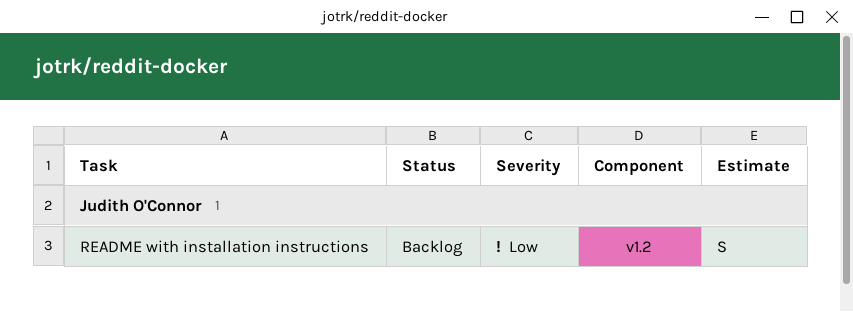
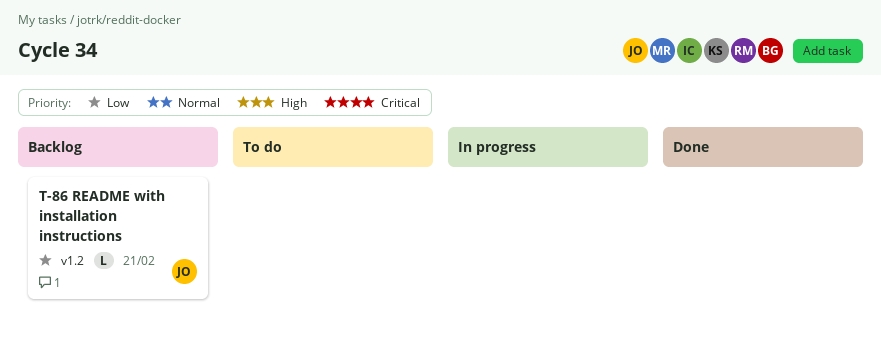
README with installation instructions, estimate: S -> L

